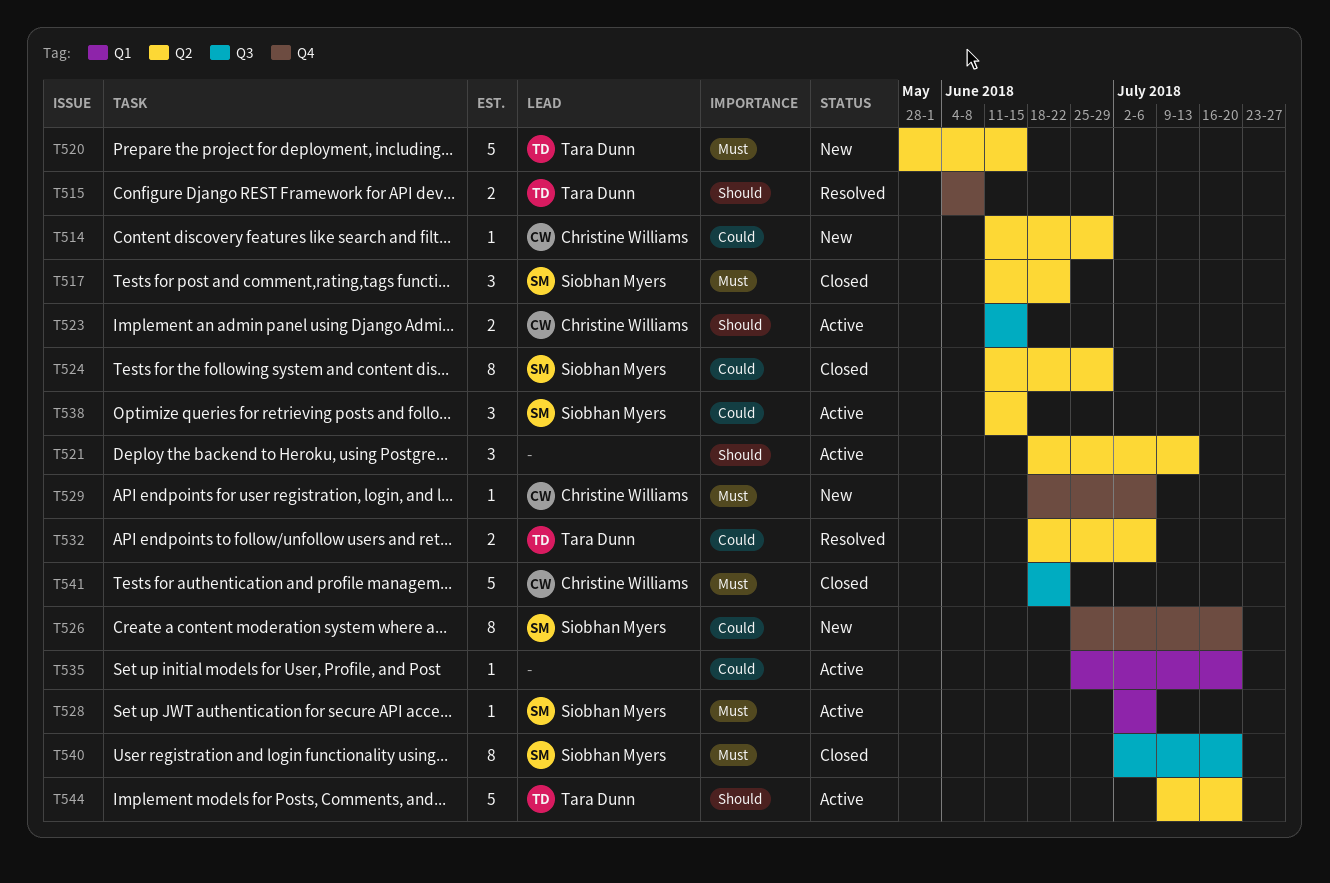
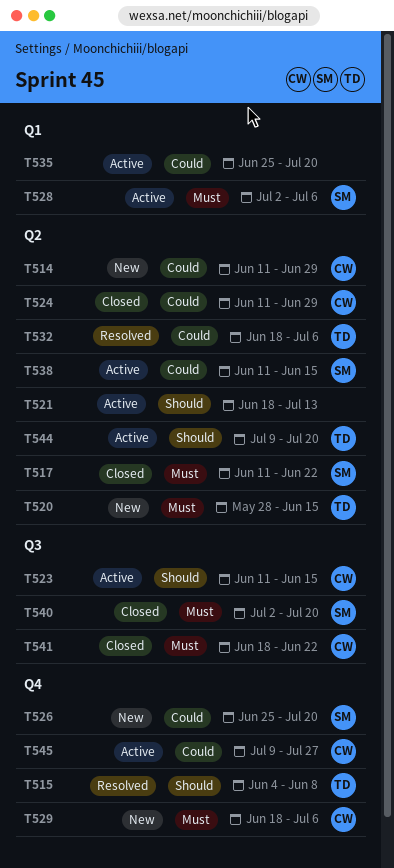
T524, owner: Siobhan Myers -> Christine Williams
T545: none -> present

